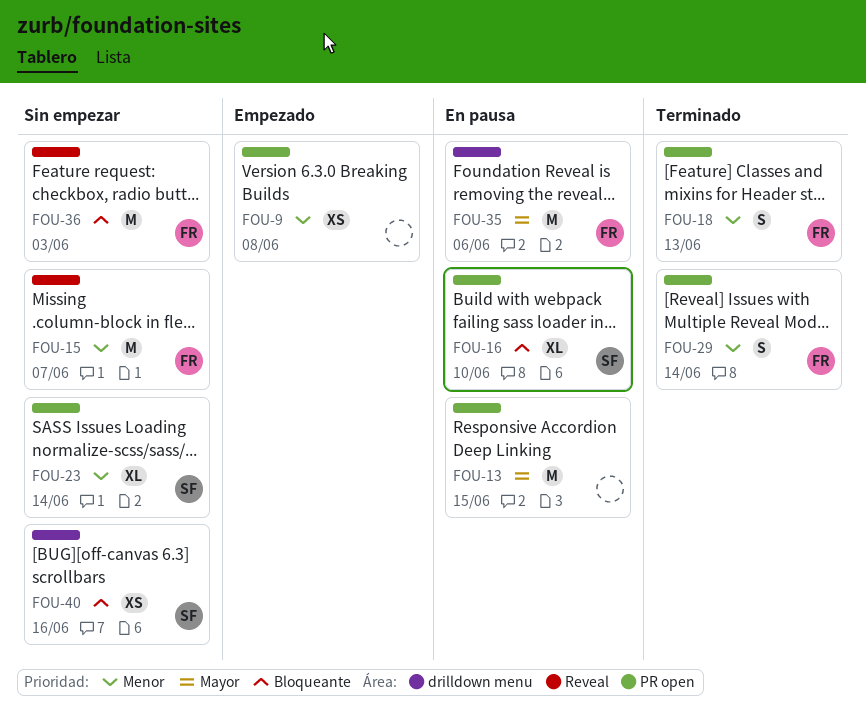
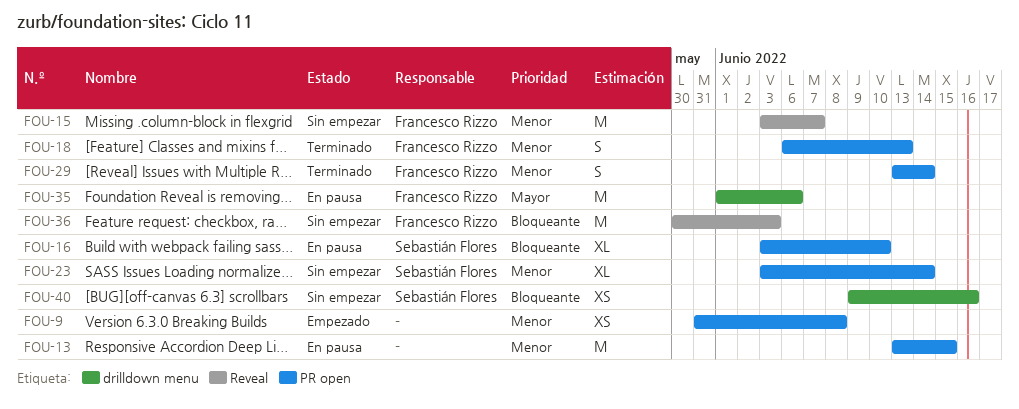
FOU-13, priority: Mayor -> Menor

